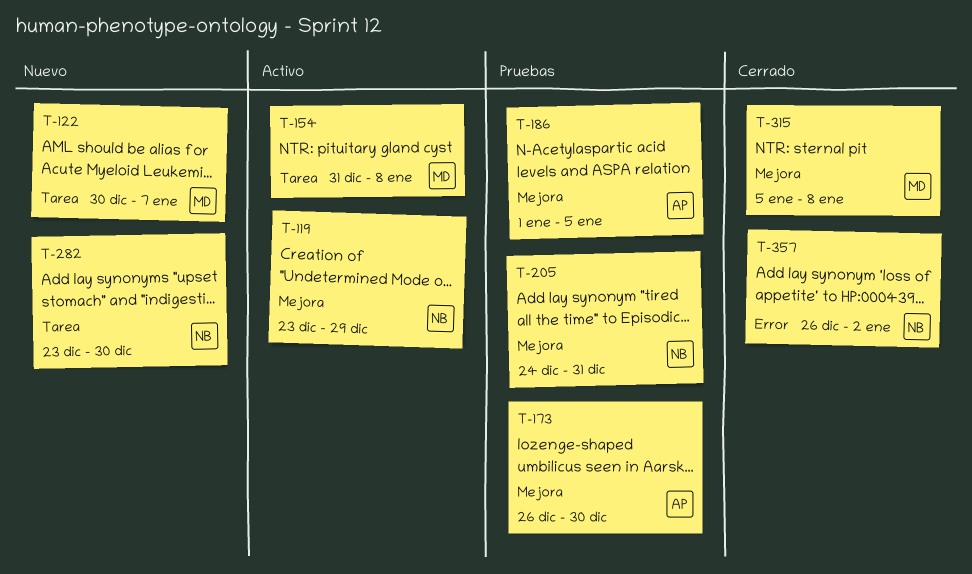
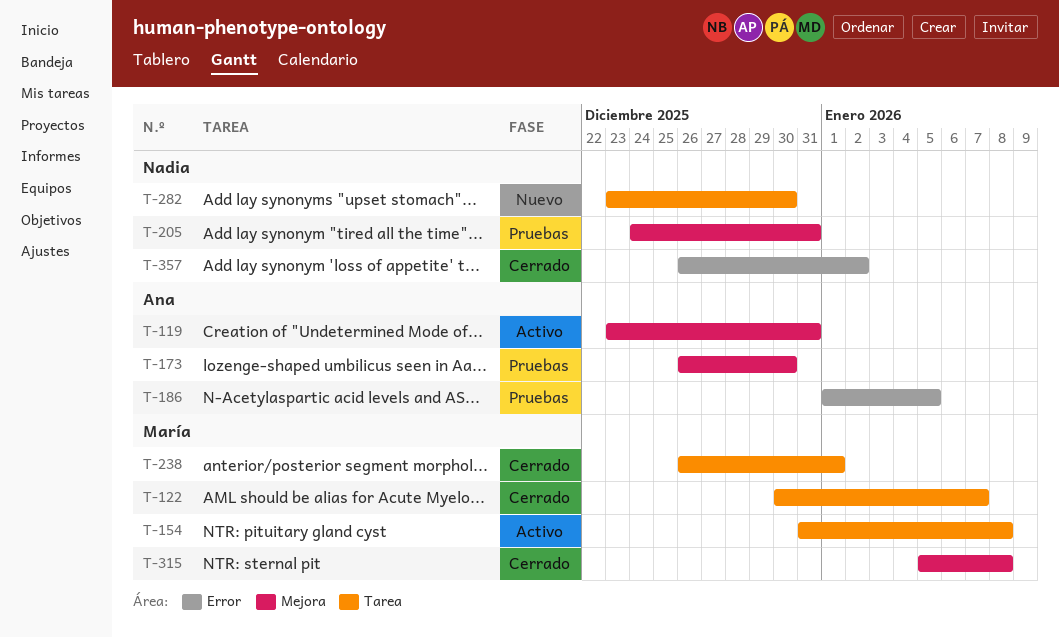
T-119, owner: Nadia -> Ana
T-119, due: Dec 29 -> Dec 31
T-122, status: Nuevo -> Cerrado
T-186, label: Mejora -> Error
T-238: none -> present

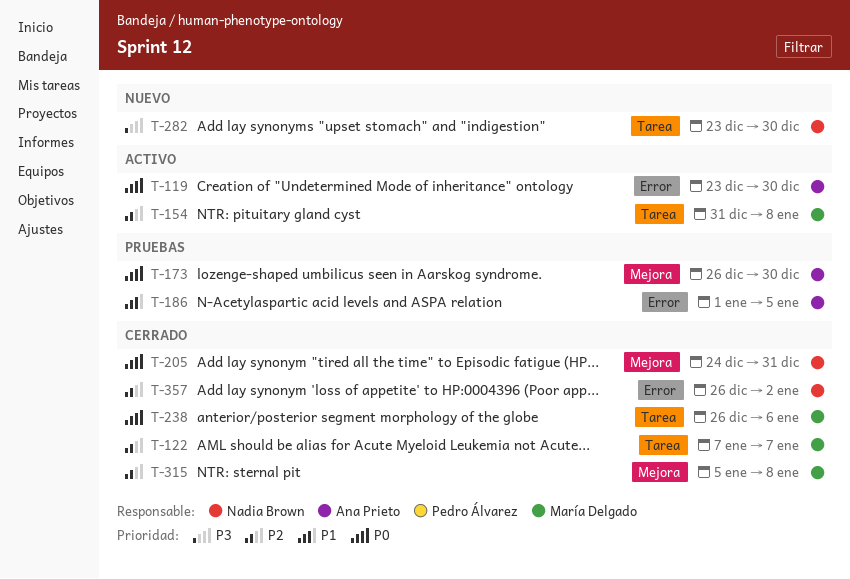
T-119, label: Mejora -> Error
T-119, due: Dec 31 -> Dec 30
T-122, start: Dec 30 -> Jan 7
T-205, status: Pruebas -> Cerrado
T-238, due: Jan 1 -> Jan 6

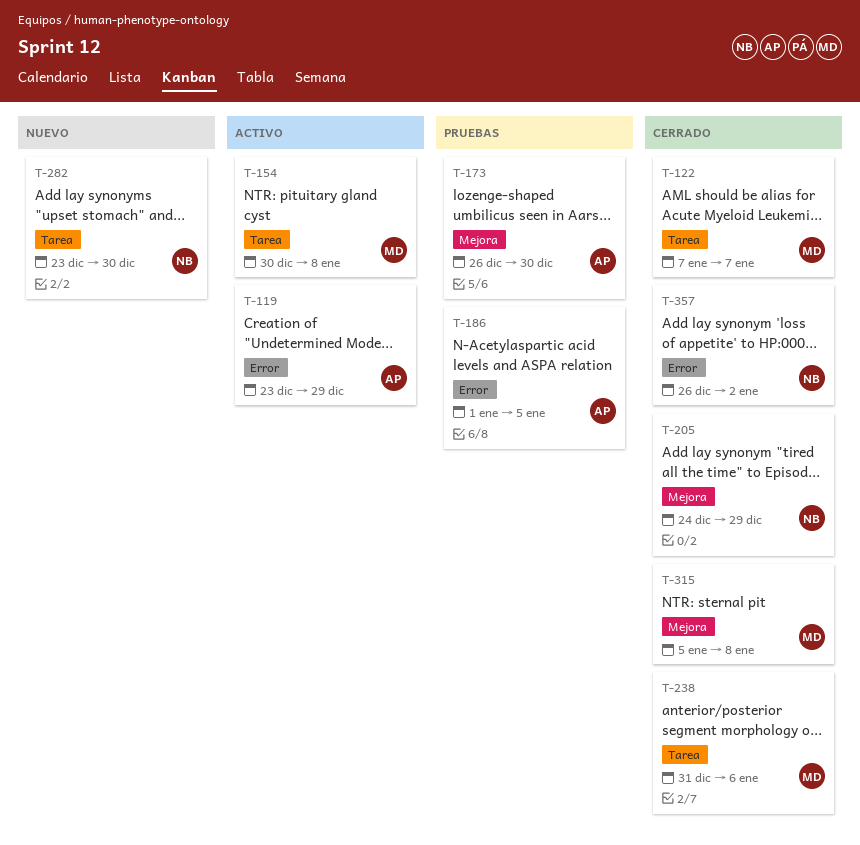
T-119, due: Dec 30 -> Dec 29
T-154, start: Dec 31 -> Dec 30
T-205, due: Dec 31 -> Dec 29
T-238, start: Dec 26 -> Dec 31

